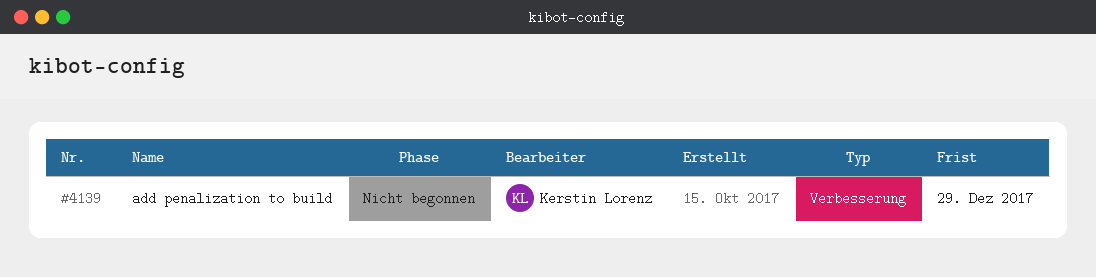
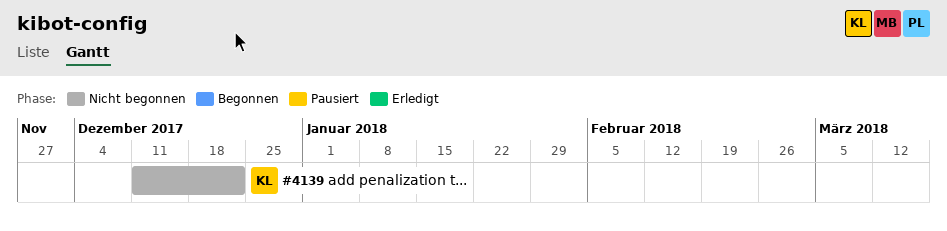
#4139, due: Dec 29 -> Dec 22

